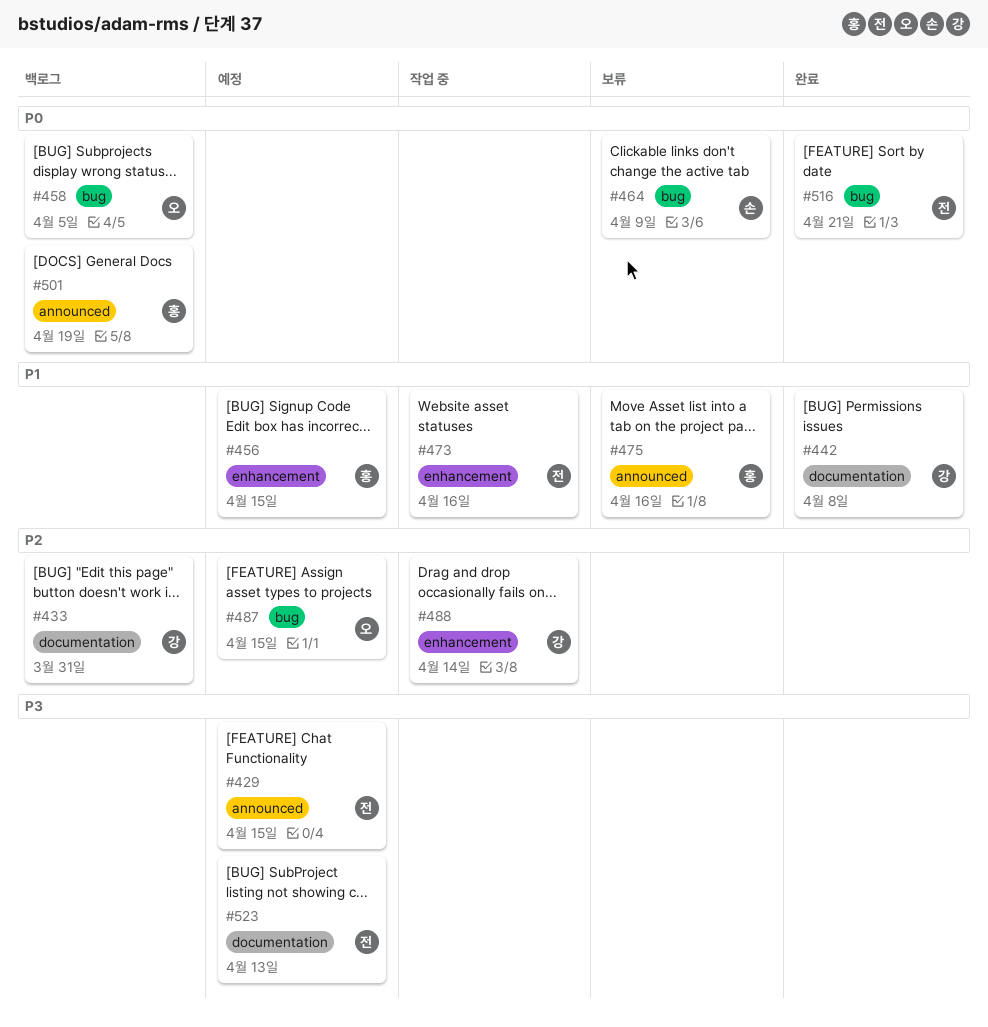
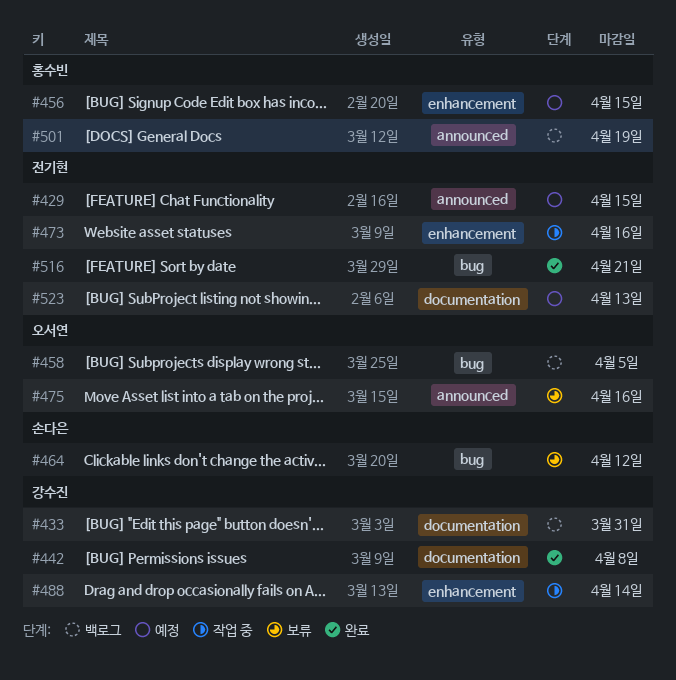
#464, due: Apr 9 -> Apr 12
#475, owner: 홍수빈 -> 오서연
#487: present -> none

